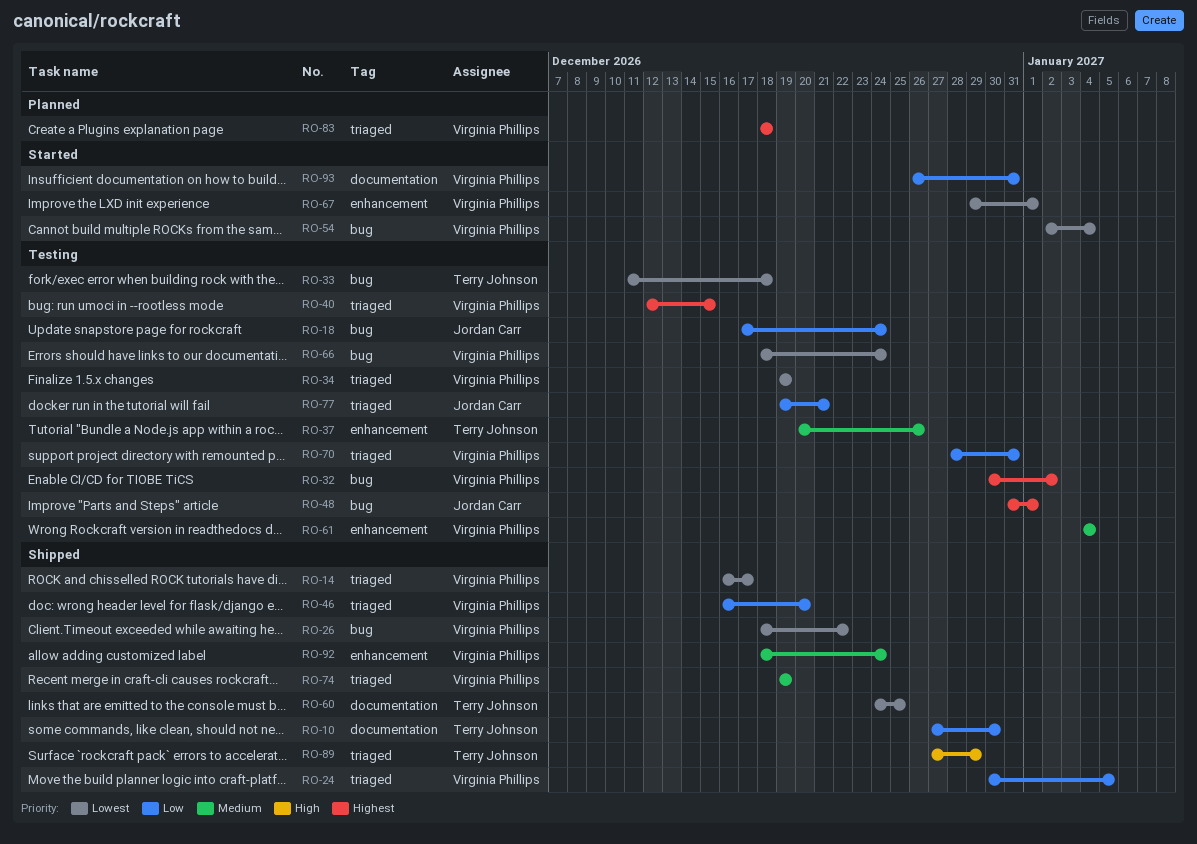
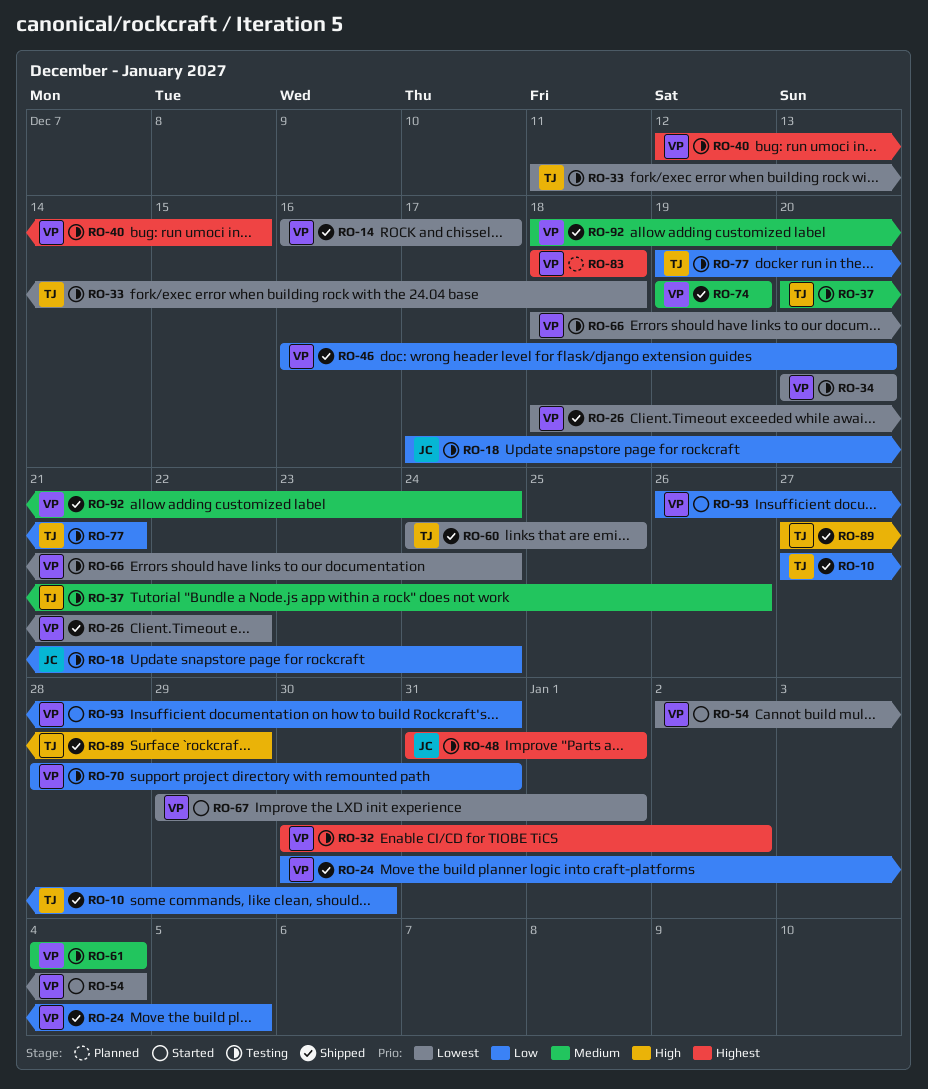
RO-34, start: Dec 19 -> Dec 20
RO-34, due: Dec 19 -> Dec 20
RO-77, owner: Jordan Carr -> Terry Johnson

